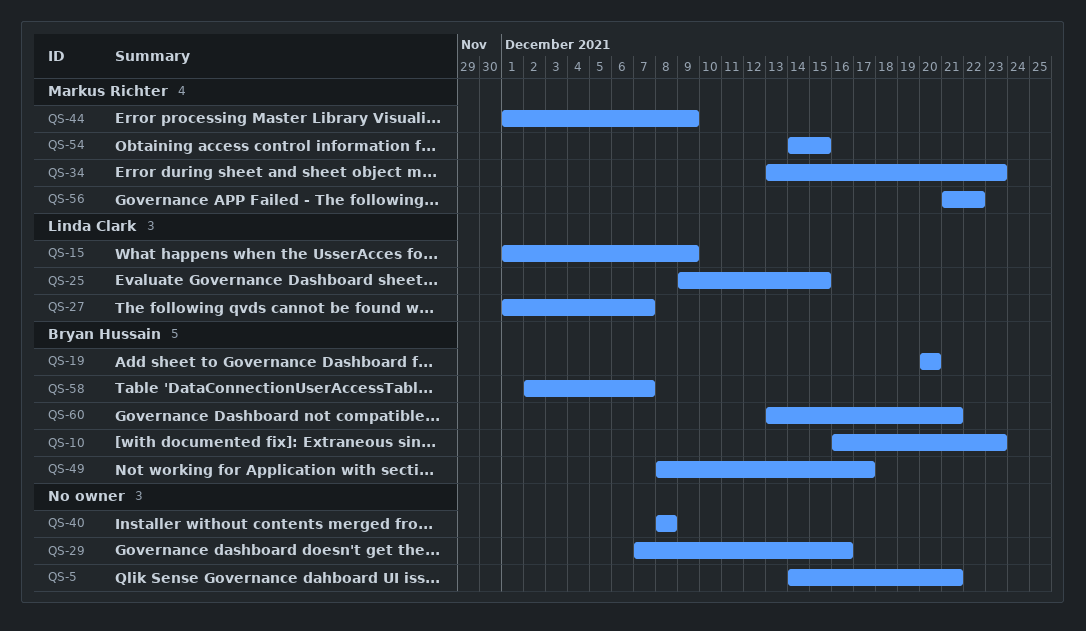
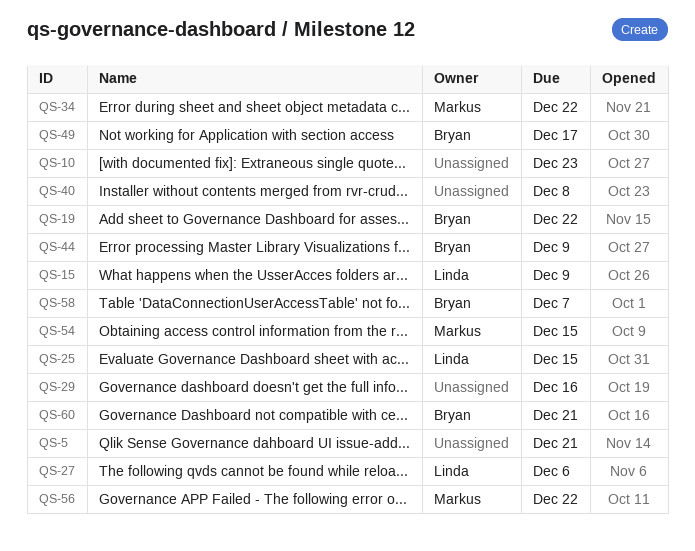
QS-10, owner: Bryan Hussain -> none
QS-19, due: Dec 20 -> Dec 22
QS-27, due: Dec 7 -> Dec 6
QS-34, due: Dec 23 -> Dec 22
QS-44, owner: Markus Richter -> Bryan Hussain

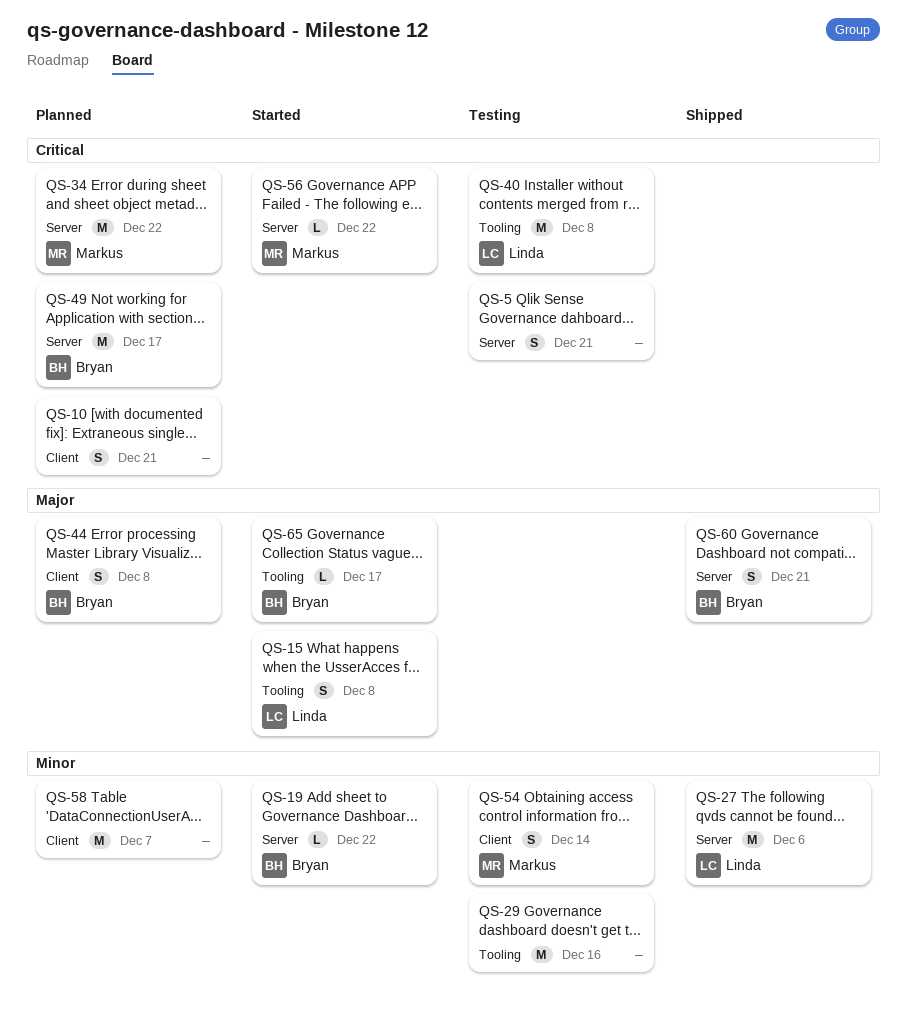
QS-10, due: Dec 23 -> Dec 21
QS-15, due: Dec 9 -> Dec 8
QS-25: present -> none
QS-40, owner: none -> Linda
QS-44, due: Dec 9 -> Dec 8
QS-54, due: Dec 15 -> Dec 14
QS-58, owner: Bryan -> none
QS-65: none -> present

